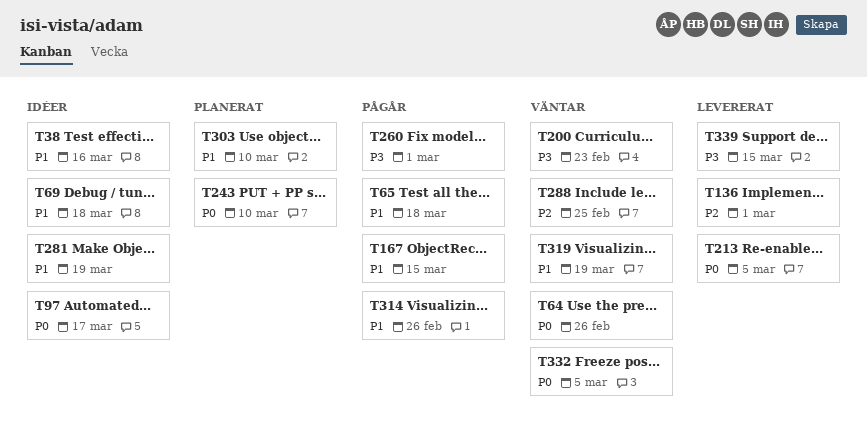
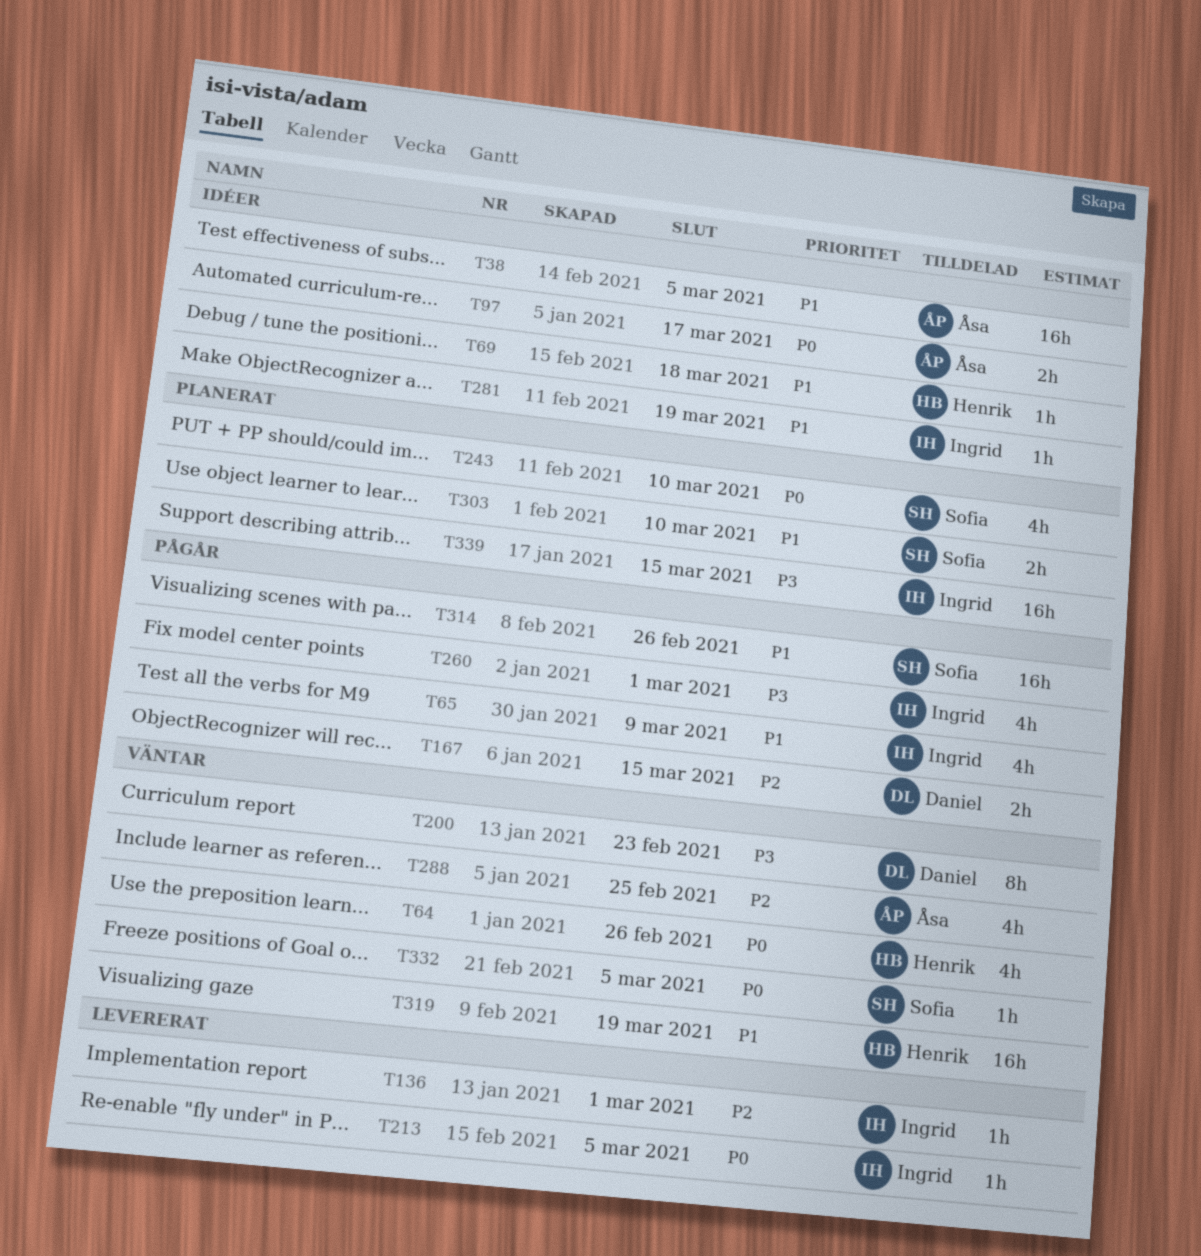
T38, due: Mar 16 -> Mar 5
T65, due: Mar 18 -> Mar 9
T167, priority: P1 -> P2
T339, status: Levererat -> Planerat

